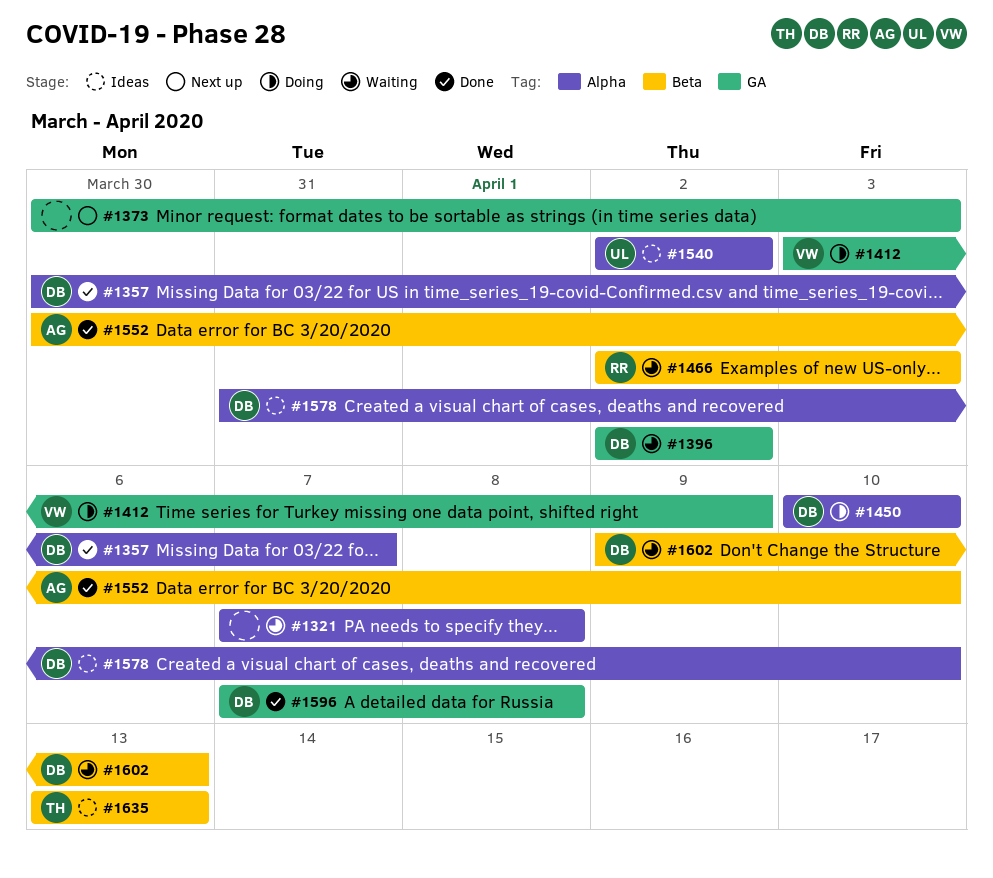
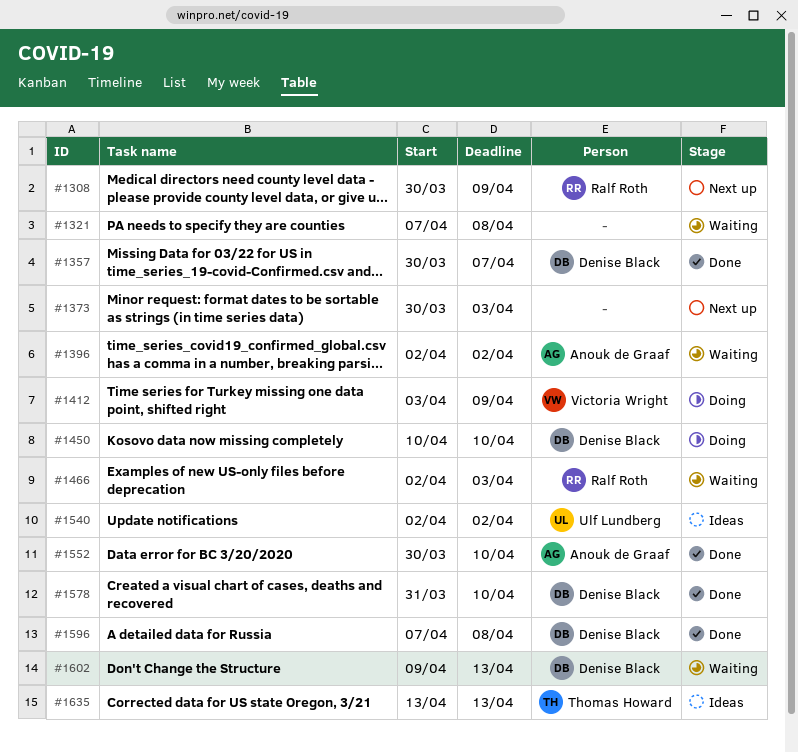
#1308: none -> present
#1396, owner: Denise Black -> Anouk de Graaf
#1578, status: Ideas -> Done

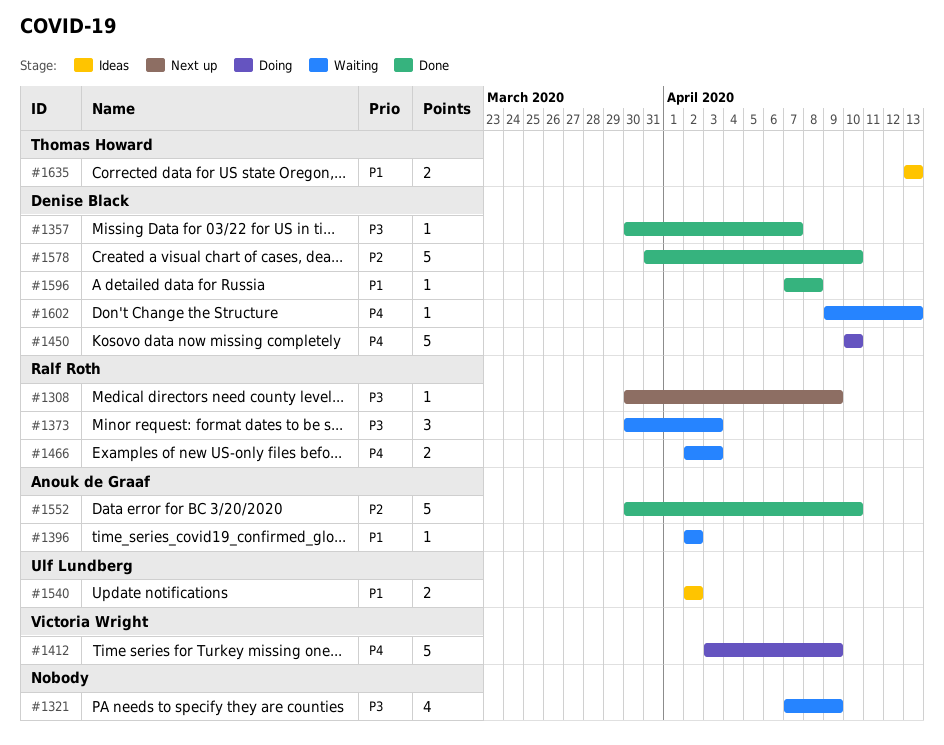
#1321, due: Apr 8 -> Apr 9
#1373, status: Next up -> Waiting
#1373, owner: none -> Ralf Roth

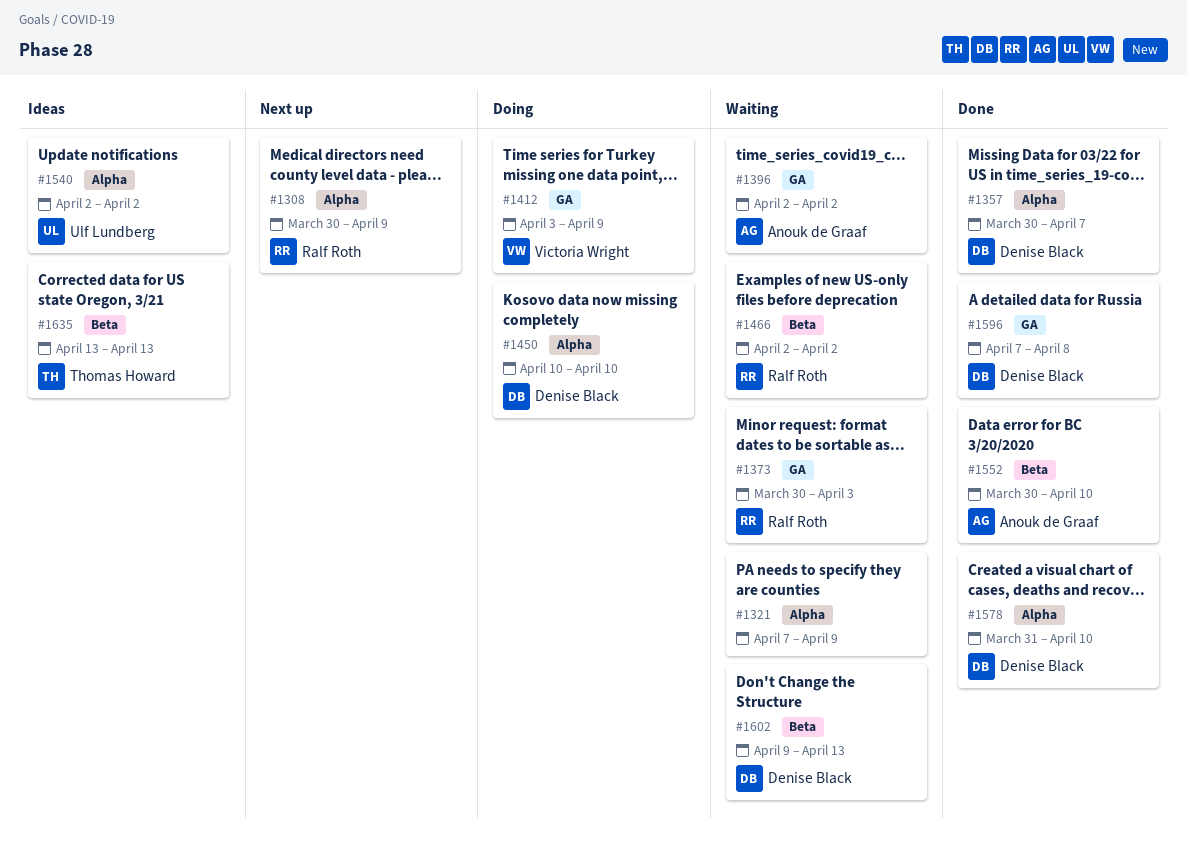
#1466, due: Apr 3 -> Apr 2

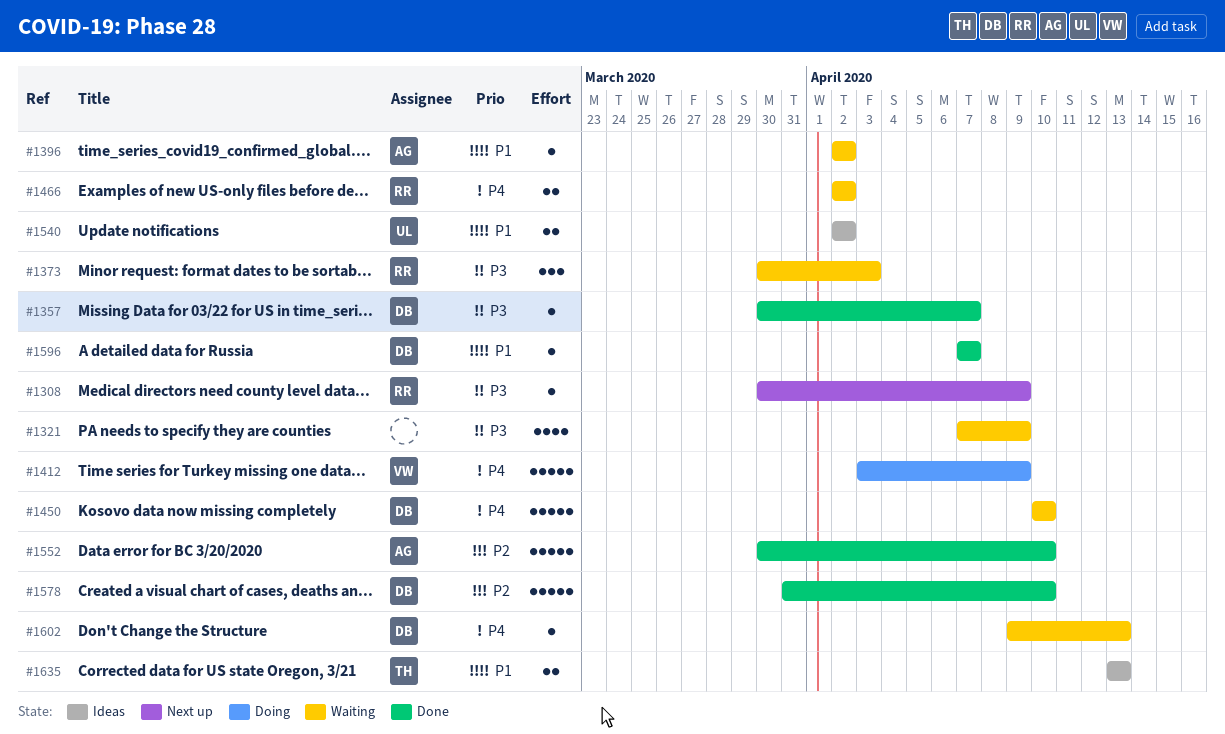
#1450, status: Doing -> Waiting
#1596, due: Apr 8 -> Apr 7

